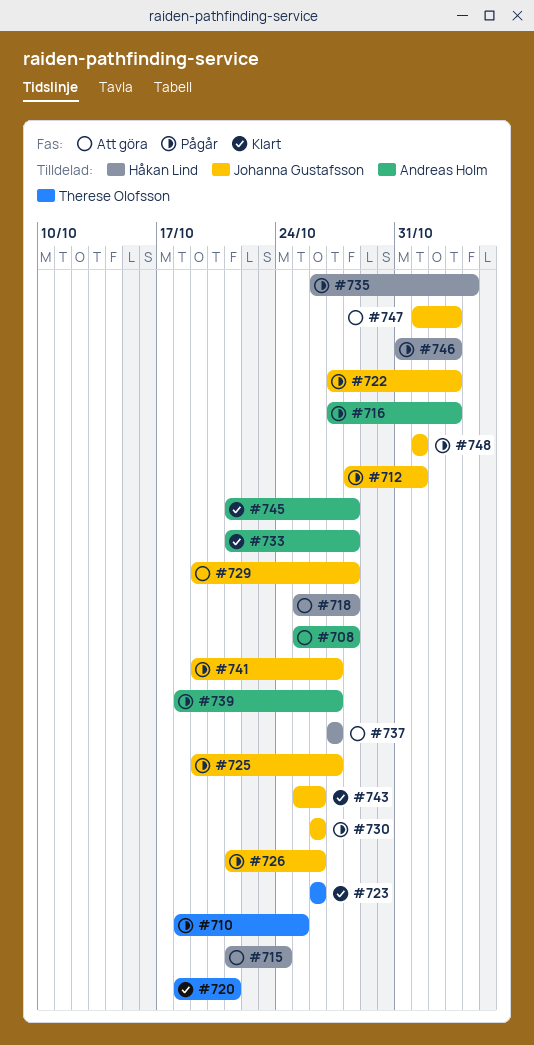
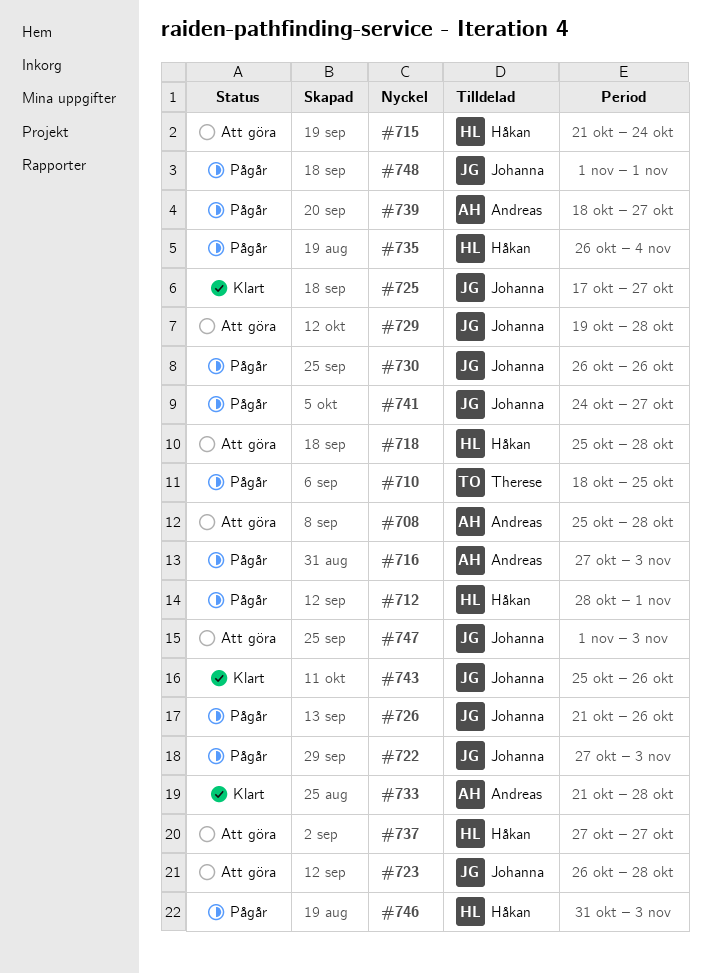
#712, owner: Johanna Gustafsson -> Håkan Lind
#720: present -> none
#723, status: Klart -> Att göra
#723, owner: Therese Olofsson -> Johanna Gustafsson
#723, due: Oct 26 -> Oct 28
#725, status: Pågår -> Klart
#725, start: Oct 19 -> Oct 17
#741, start: Oct 19 -> Oct 24
#745: present -> none

